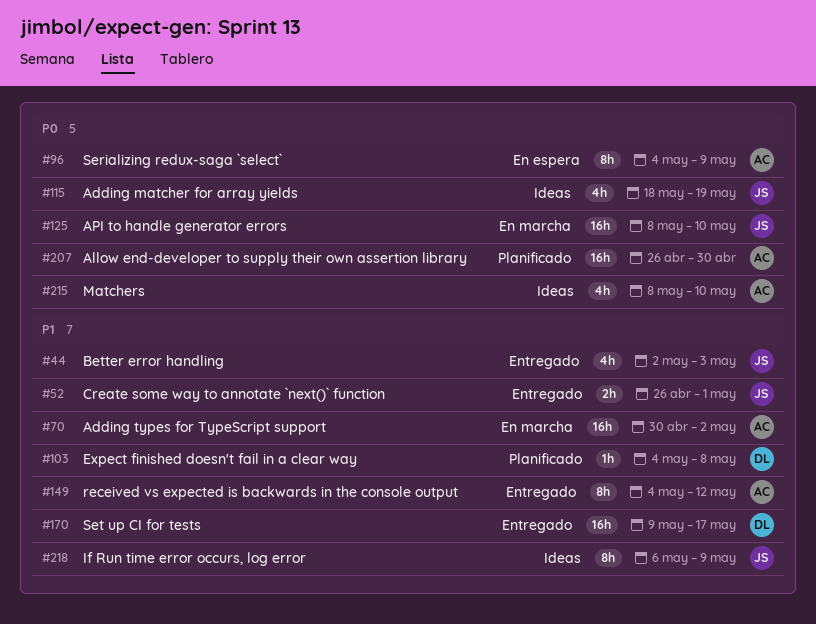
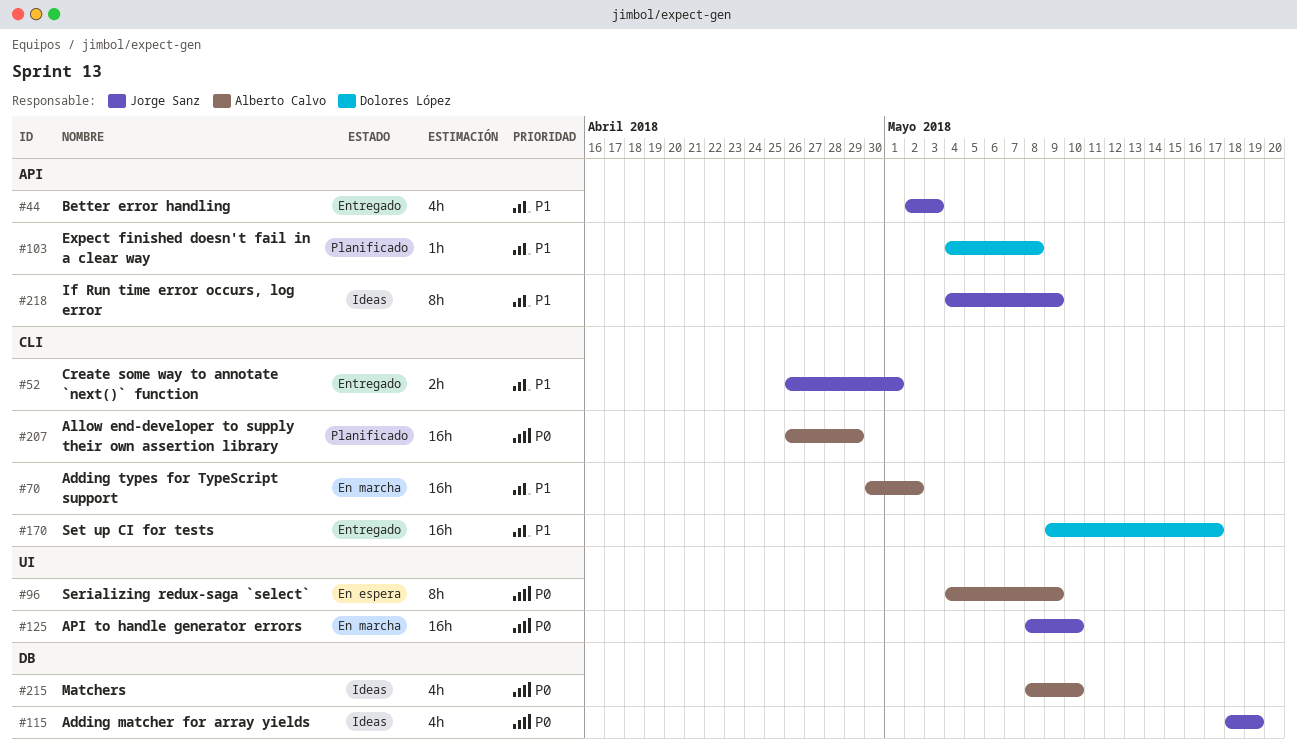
#149: present -> none
#207, due: Apr 30 -> Apr 29
#218, start: May 6 -> May 4

